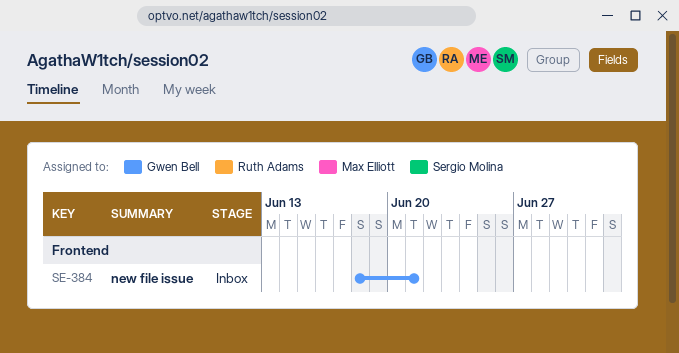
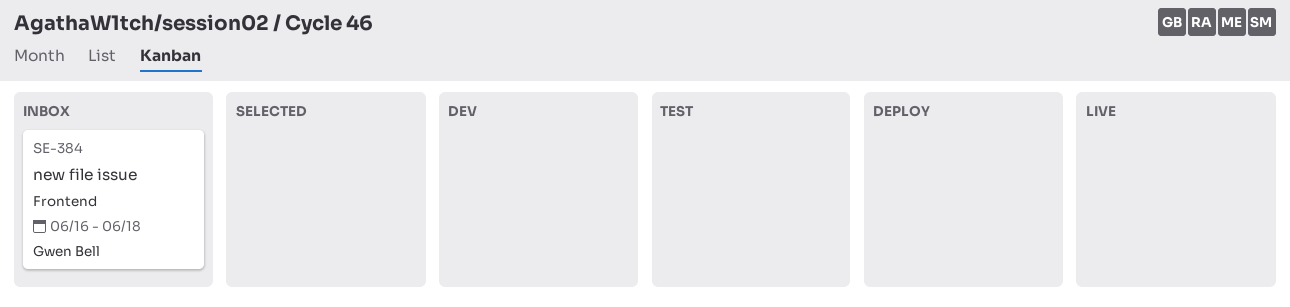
SE-384, start: Jun 18 -> Jun 16
SE-384, due: Jun 21 -> Jun 18

